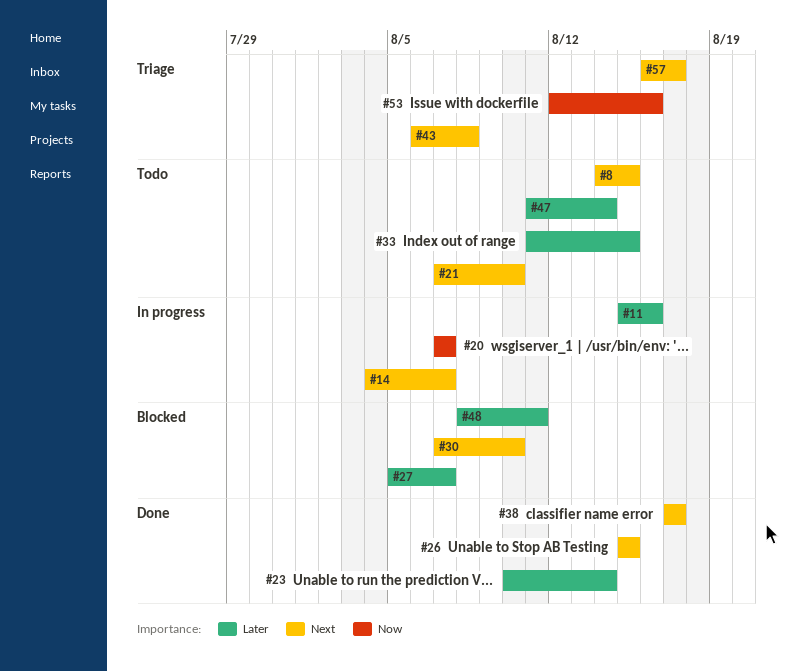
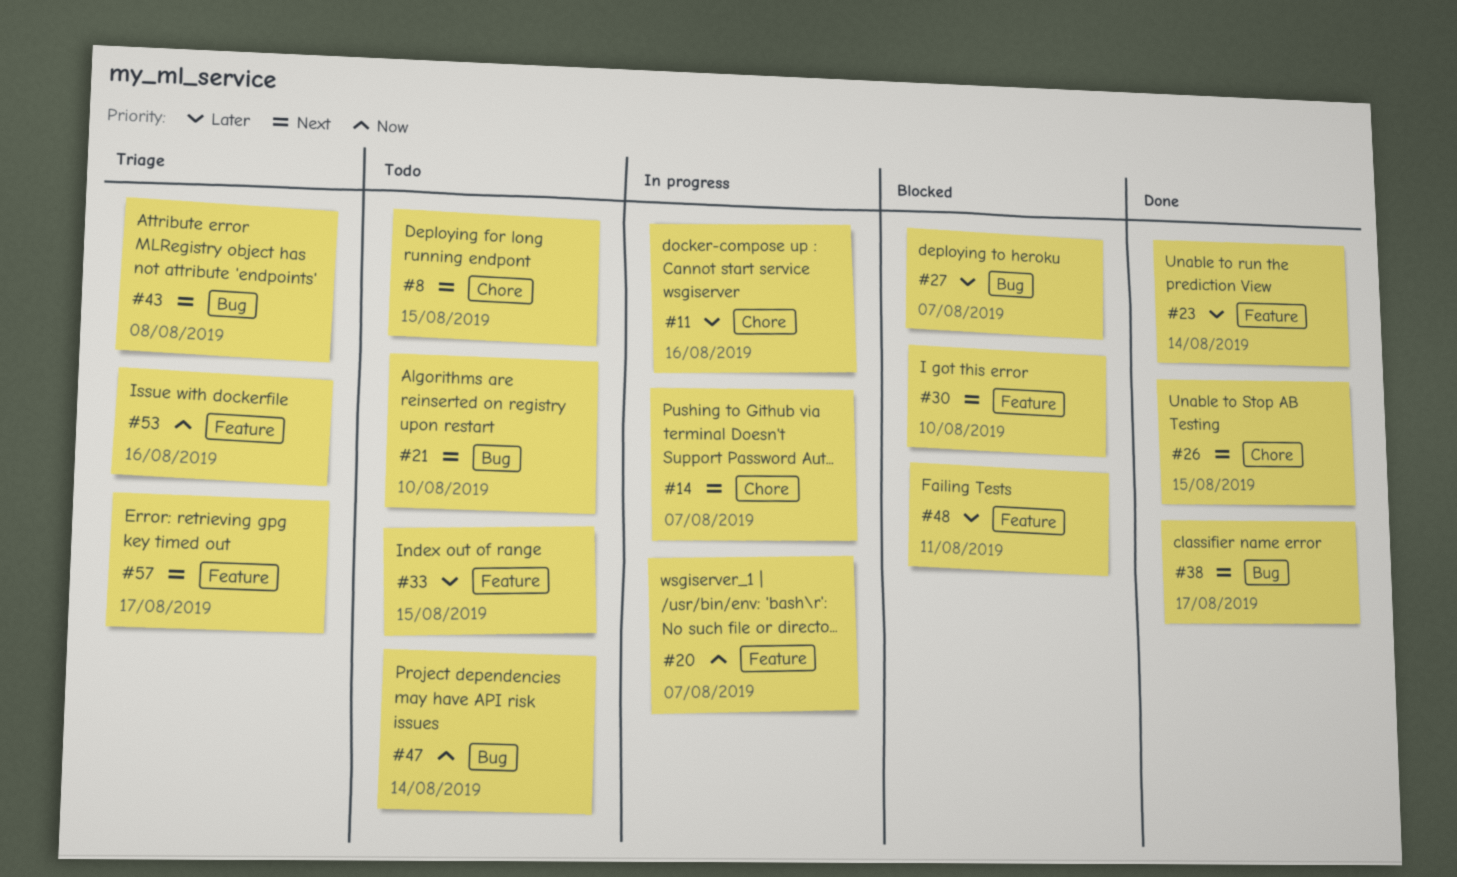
#47, priority: Later -> Now

